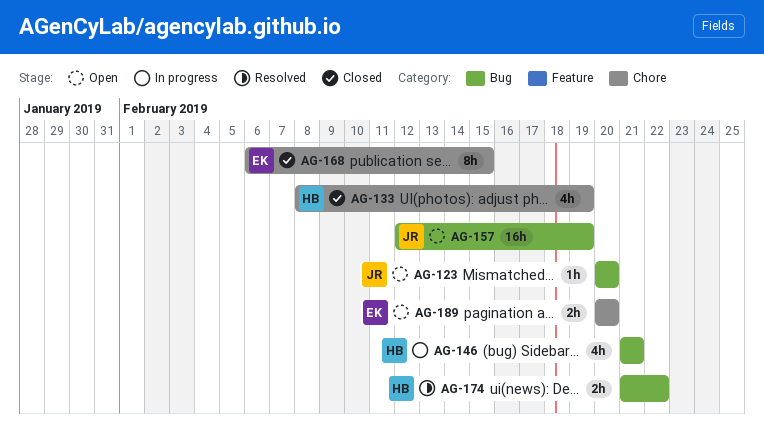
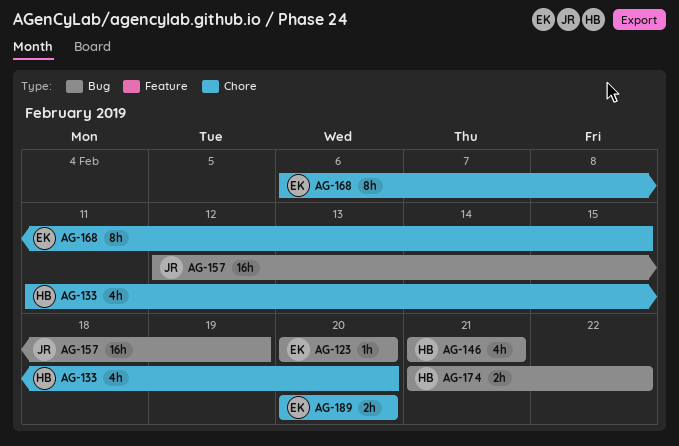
AG-123, owner: JR -> EK
AG-133, start: Feb 8 -> Feb 11
AG-133, due: Feb 19 -> Feb 20

